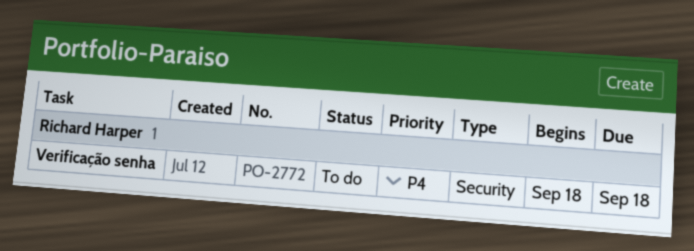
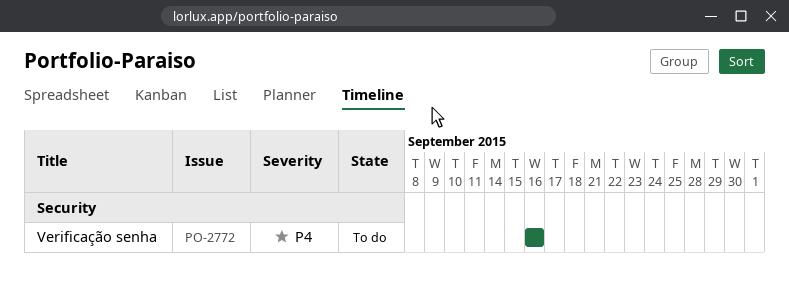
PO-2772, start: Sep 18 -> Sep 16
PO-2772, due: Sep 18 -> Sep 16

